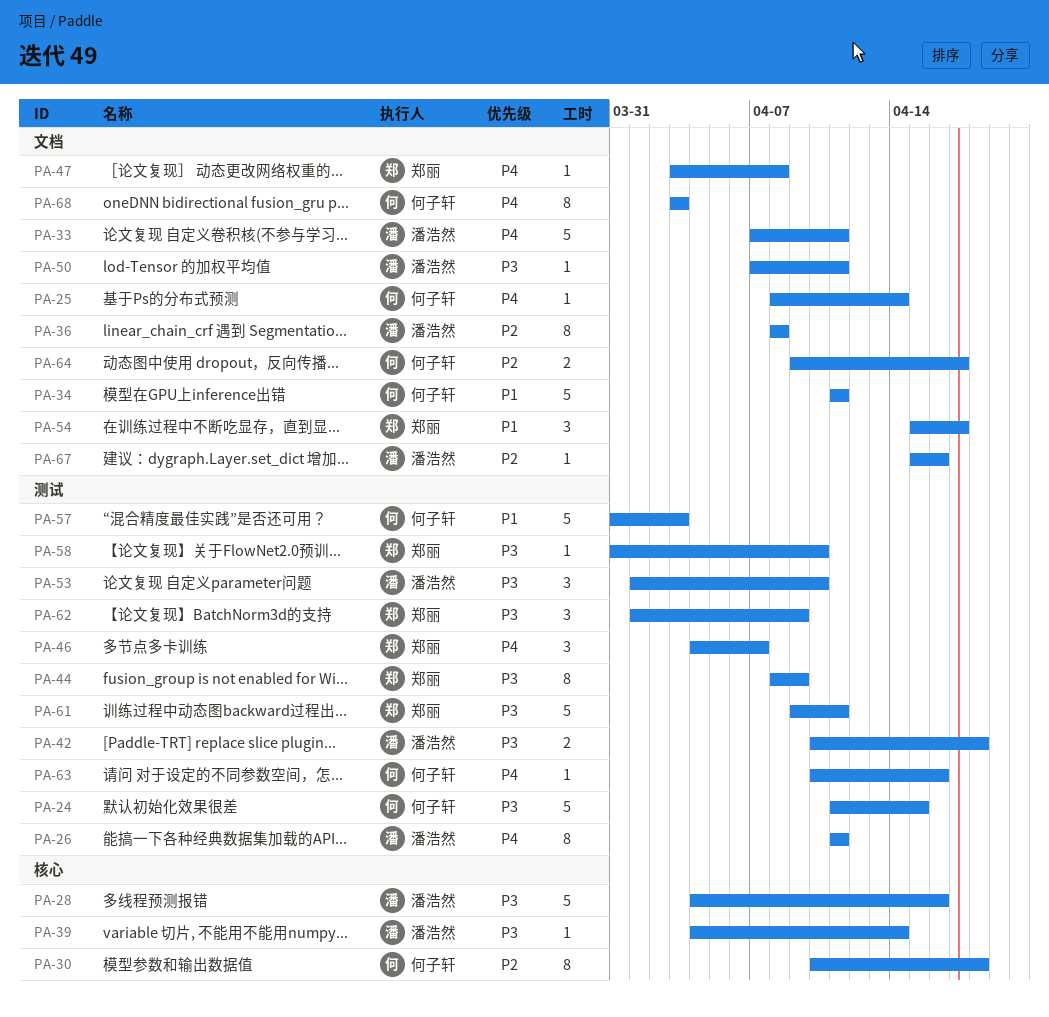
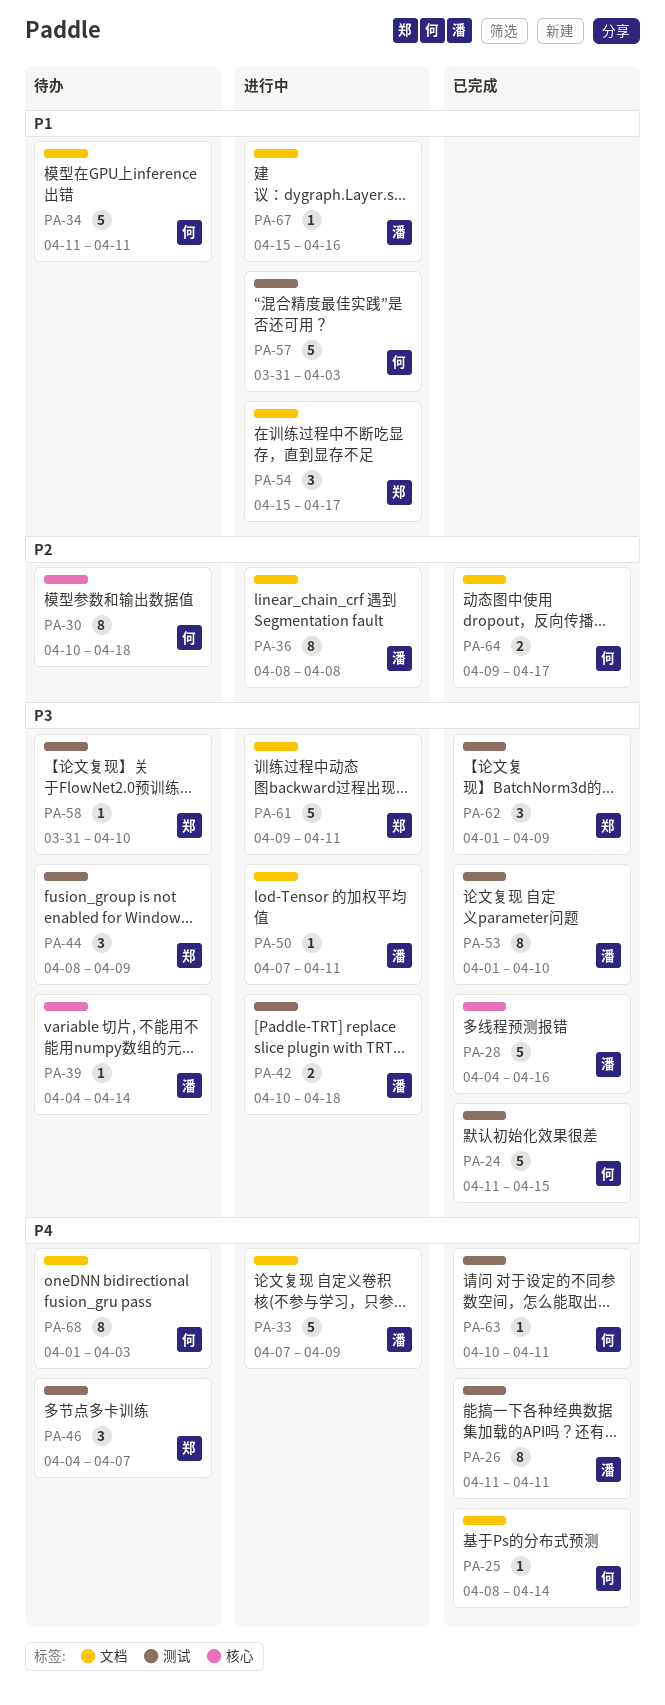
PA-33, due: Apr 11 -> Apr 9
PA-44, estimate: 8 -> 3
PA-47: present -> none
PA-53, estimate: 3 -> 8
PA-61, label: 测试 -> 文档
PA-63, due: Apr 16 -> Apr 11
PA-67, priority: P2 -> P1
PA-68, start: Apr 3 -> Apr 1

